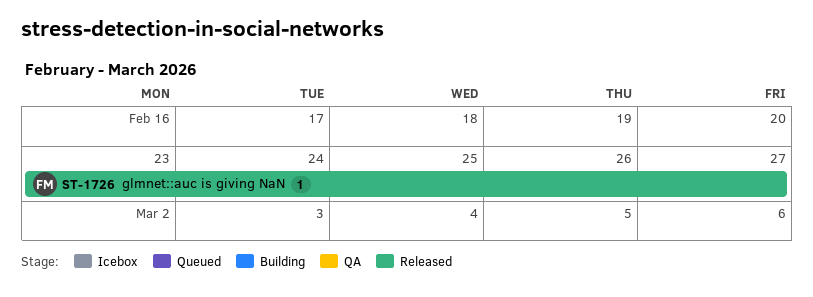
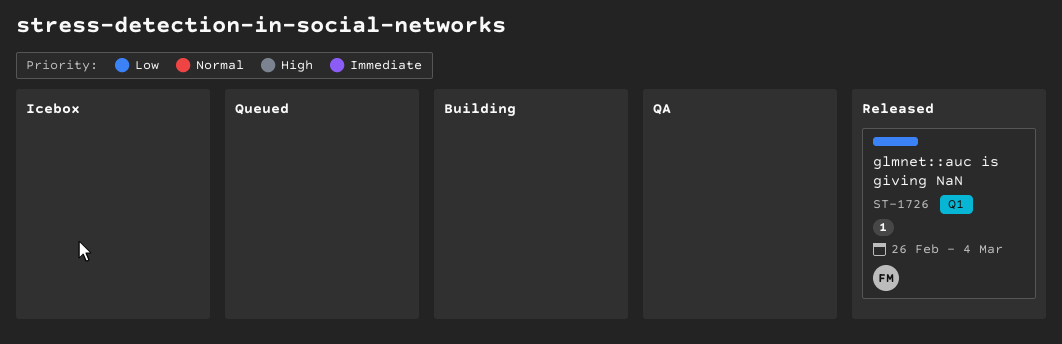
ST-1726, start: Feb 23 -> Feb 26
ST-1726, due: Feb 27 -> Mar 4

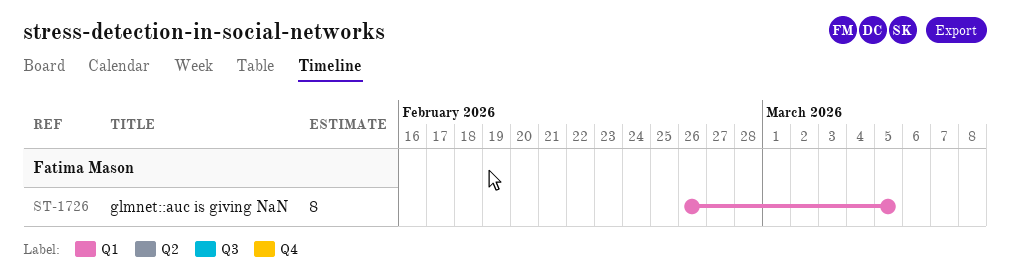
ST-1726, estimate: 1 -> 8
ST-1726, due: Mar 4 -> Mar 5

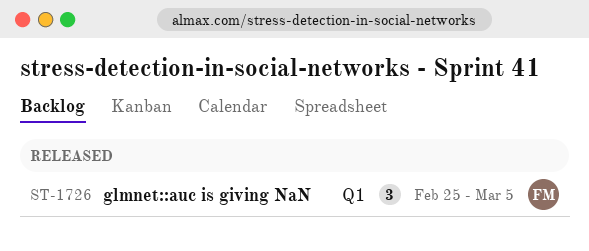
ST-1726, estimate: 8 -> 3
ST-1726, start: Feb 26 -> Feb 25

